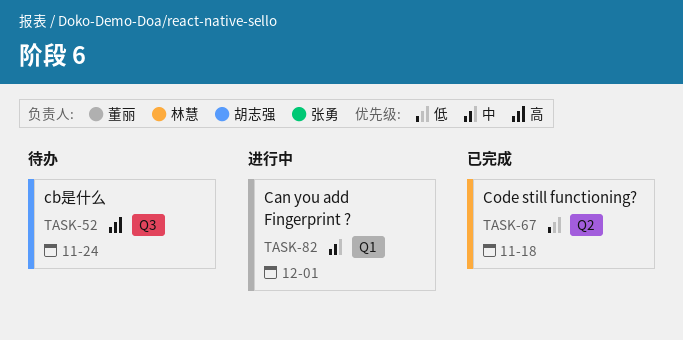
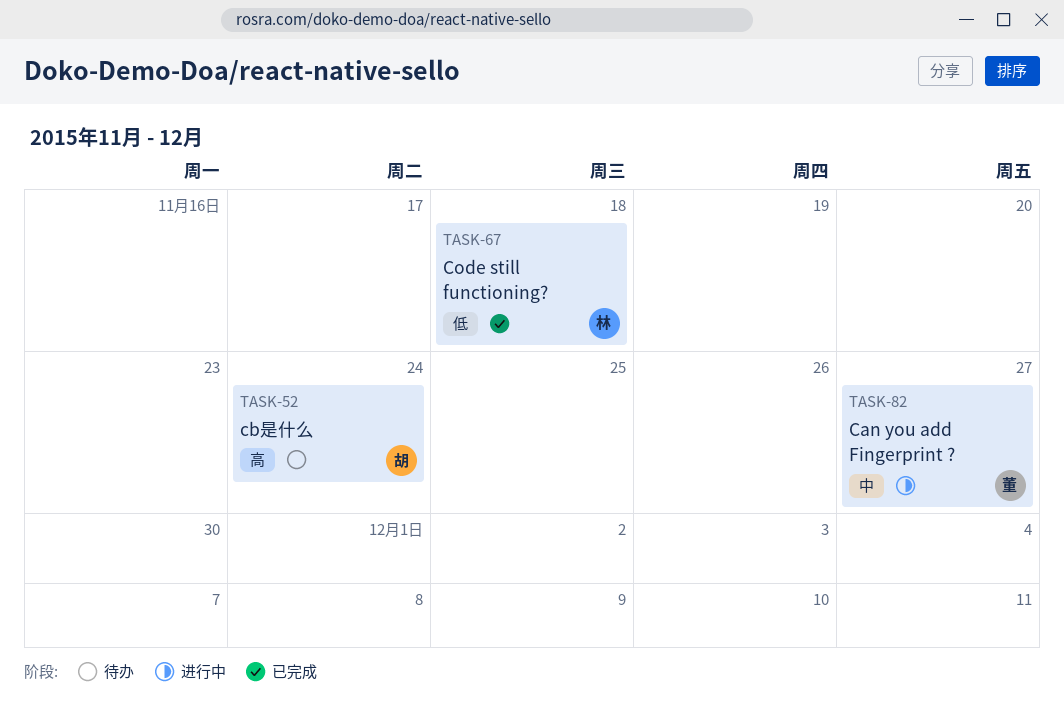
TASK-82, due: Dec 1 -> Nov 27

